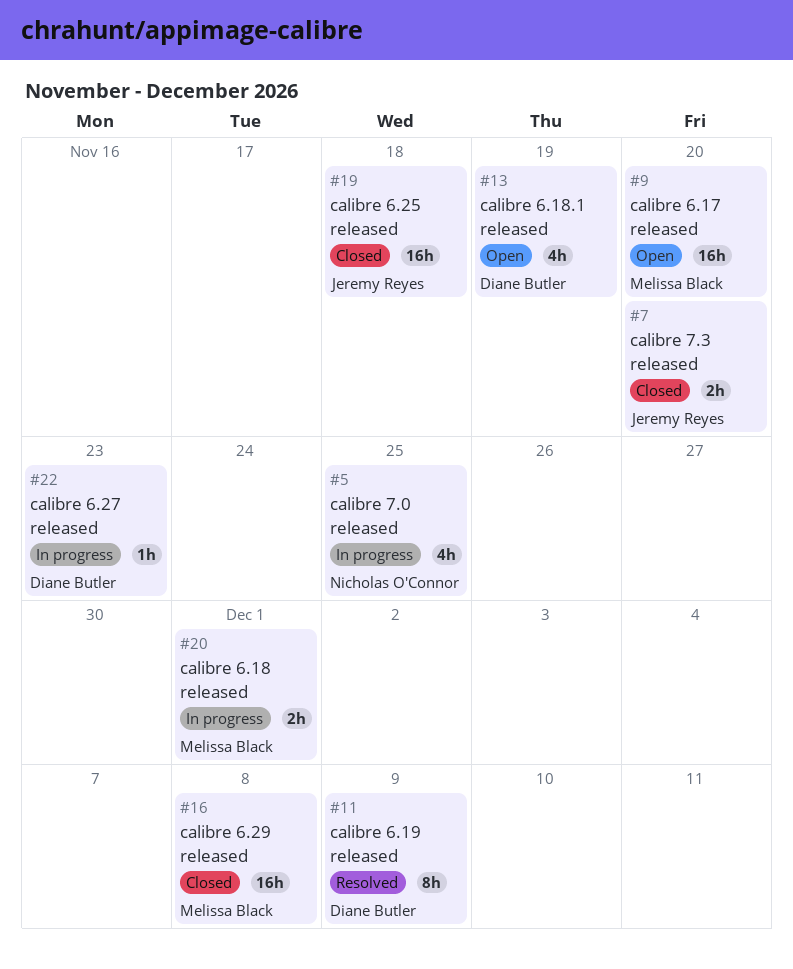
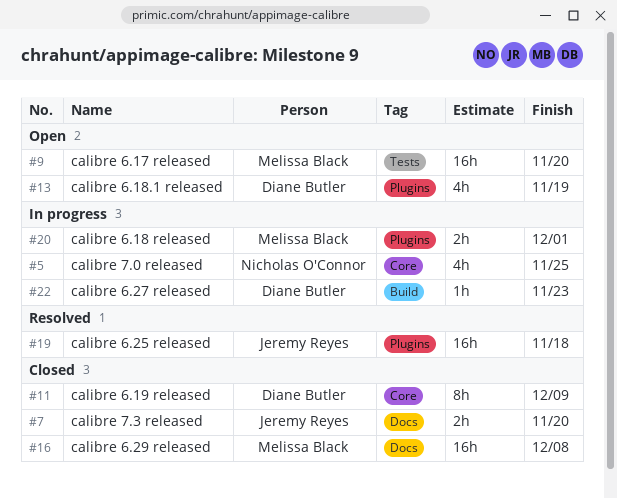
#11, status: Resolved -> Closed
#19, status: Closed -> Resolved

